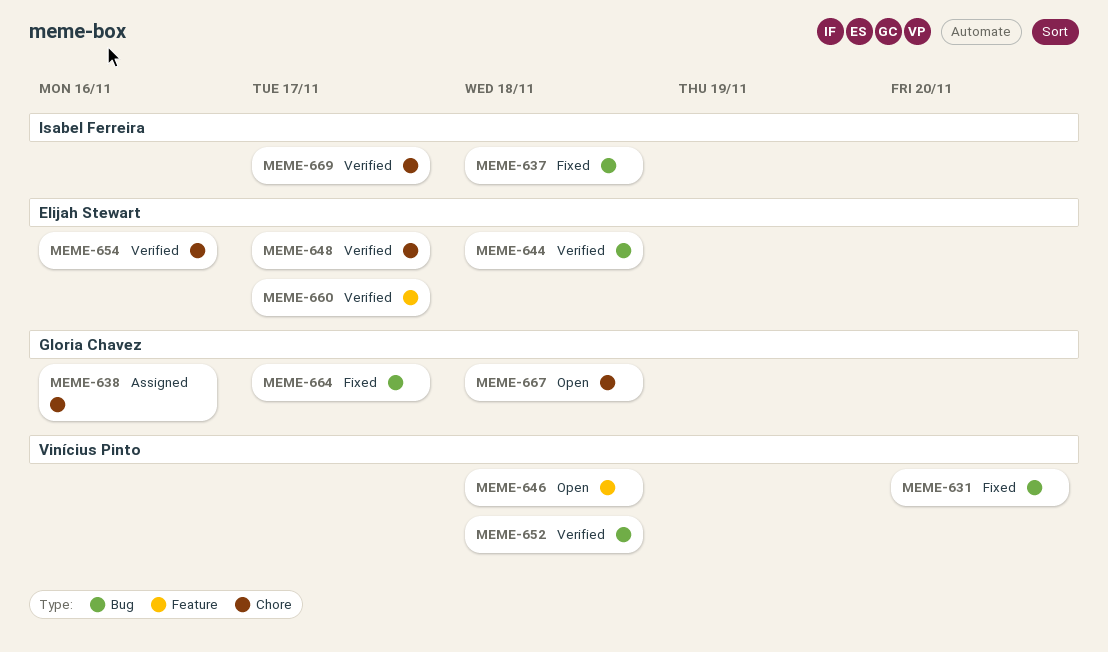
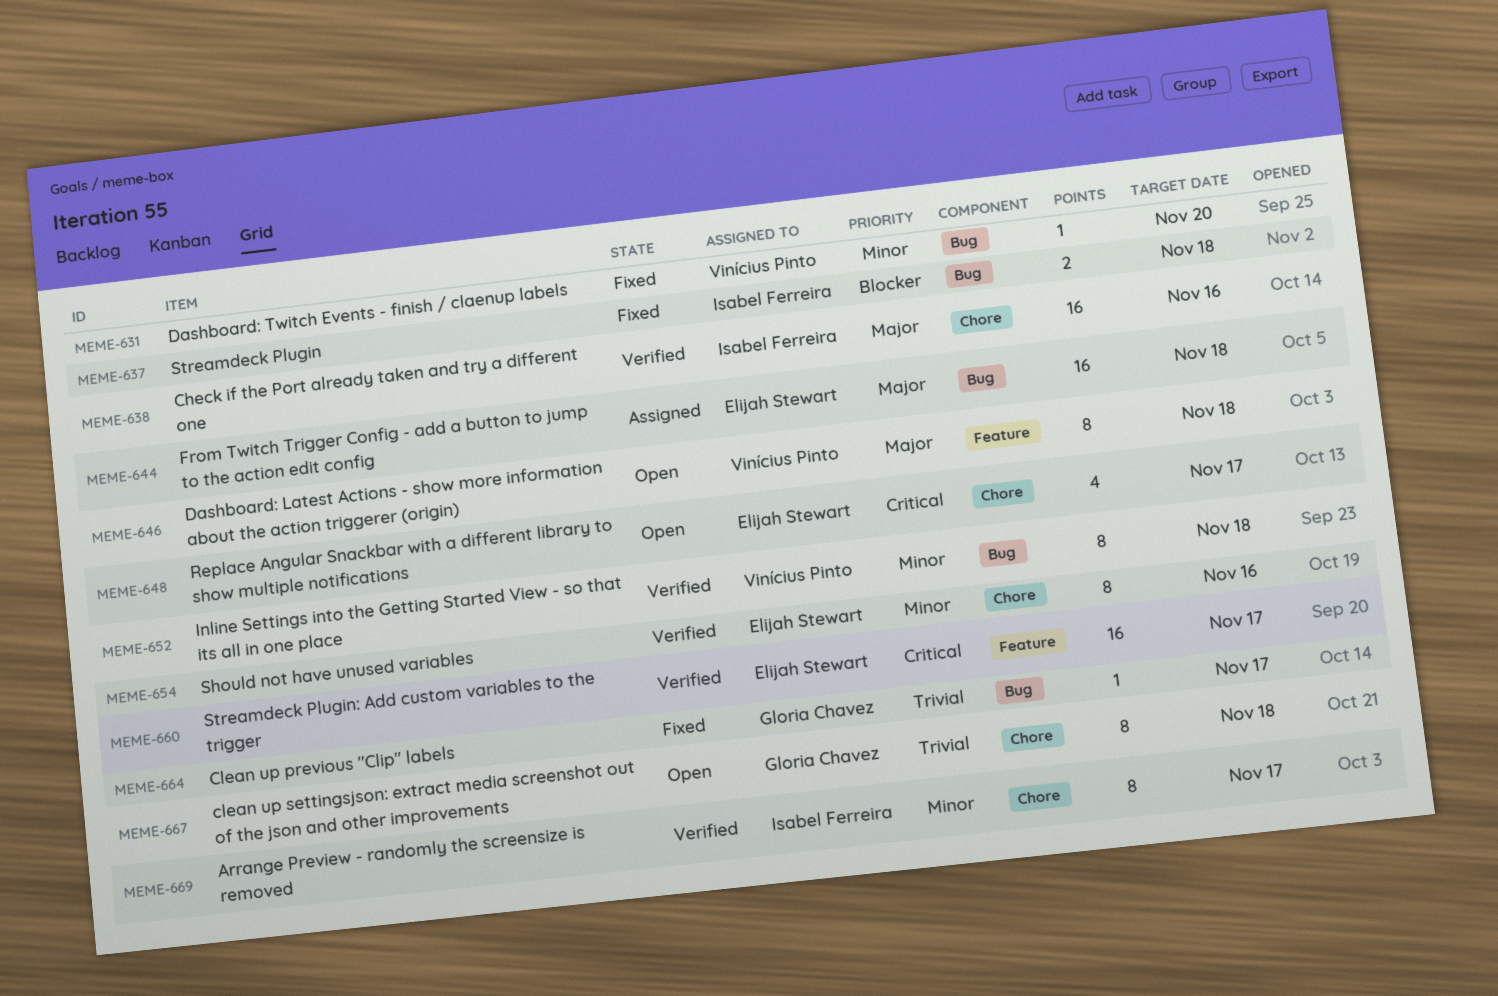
MEME-638, status: Assigned -> Verified
MEME-638, owner: Gloria Chavez -> Isabel Ferreira
MEME-644, status: Verified -> Assigned
MEME-648, status: Verified -> Open

